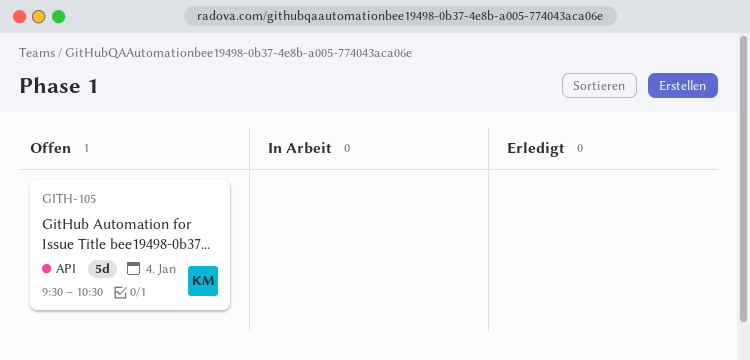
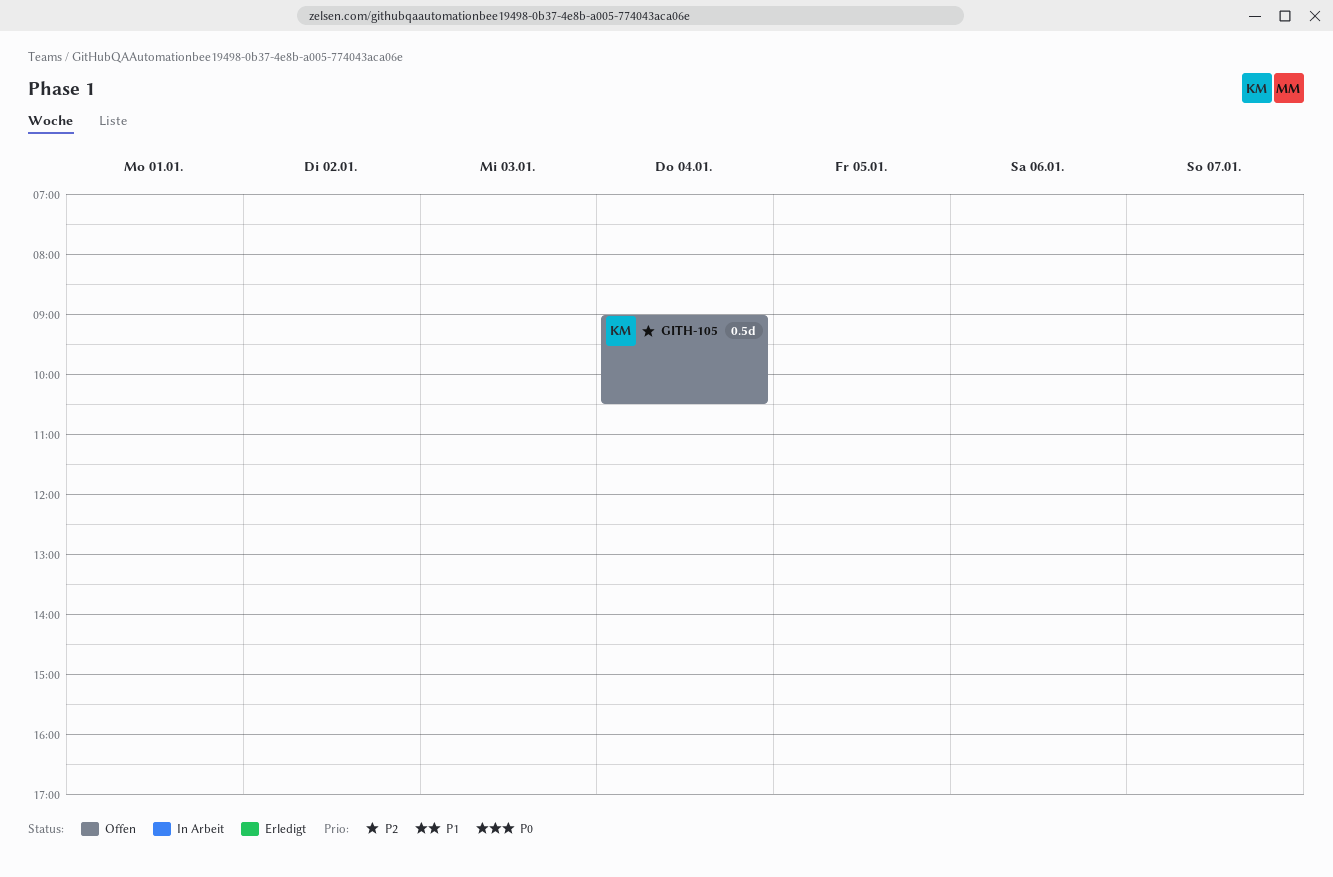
GITH-105, estimate: 5d -> 0.5d
GITH-105, begins: 09:30 -> 09:00

